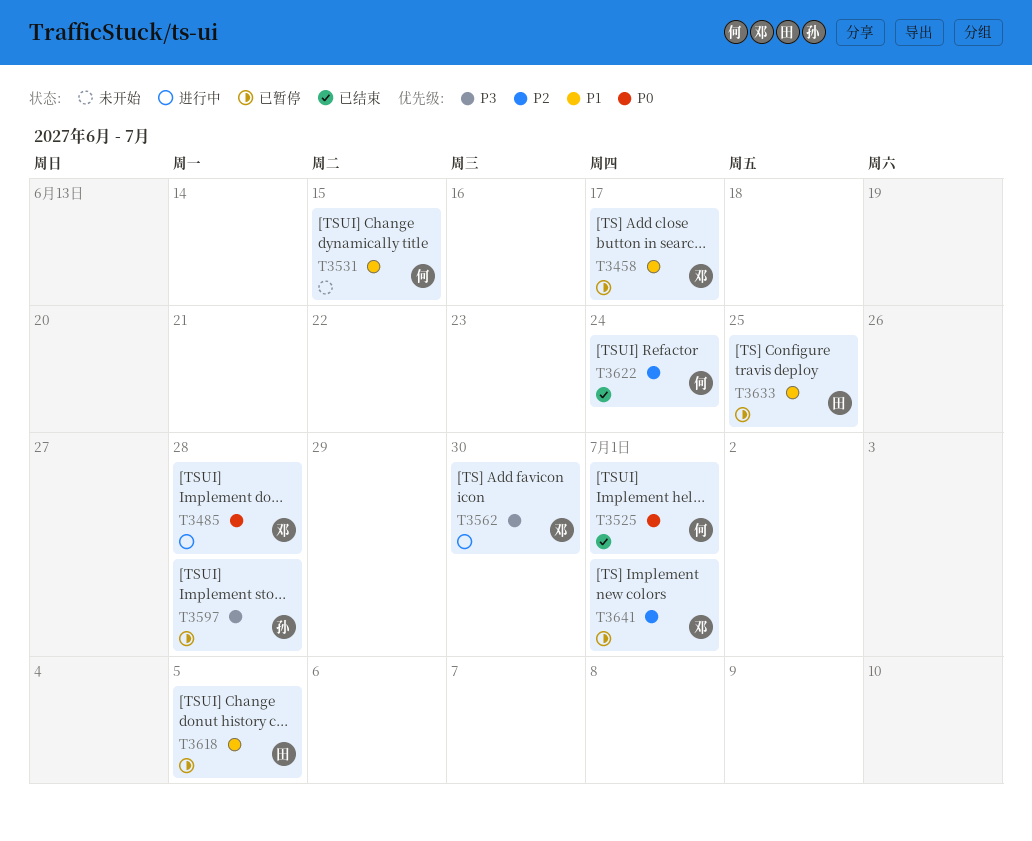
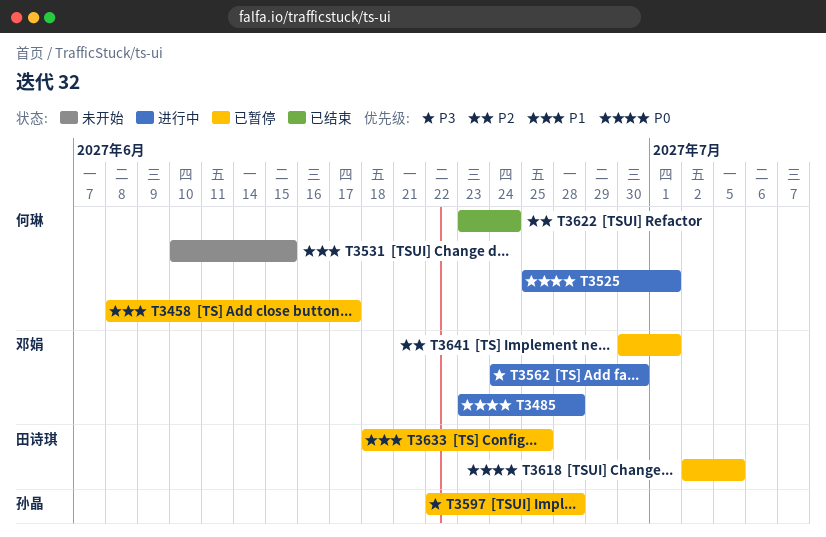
T3458, owner: 邓娟 -> 何琳
T3525, status: 已结束 -> 进行中
T3618, priority: P1 -> P0

